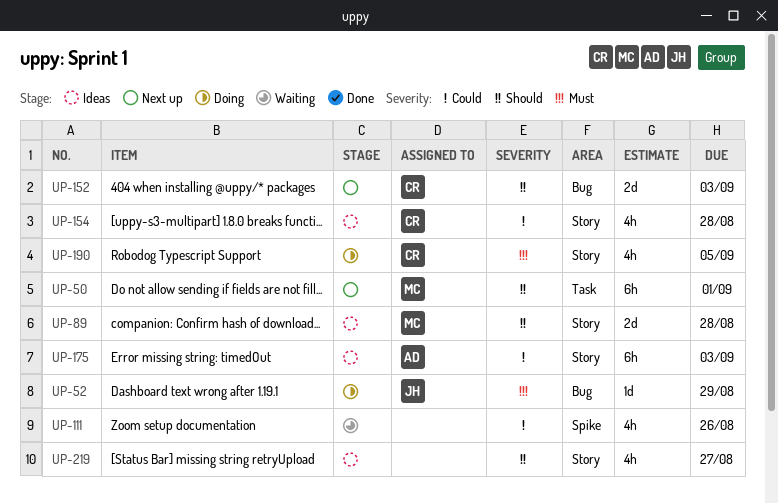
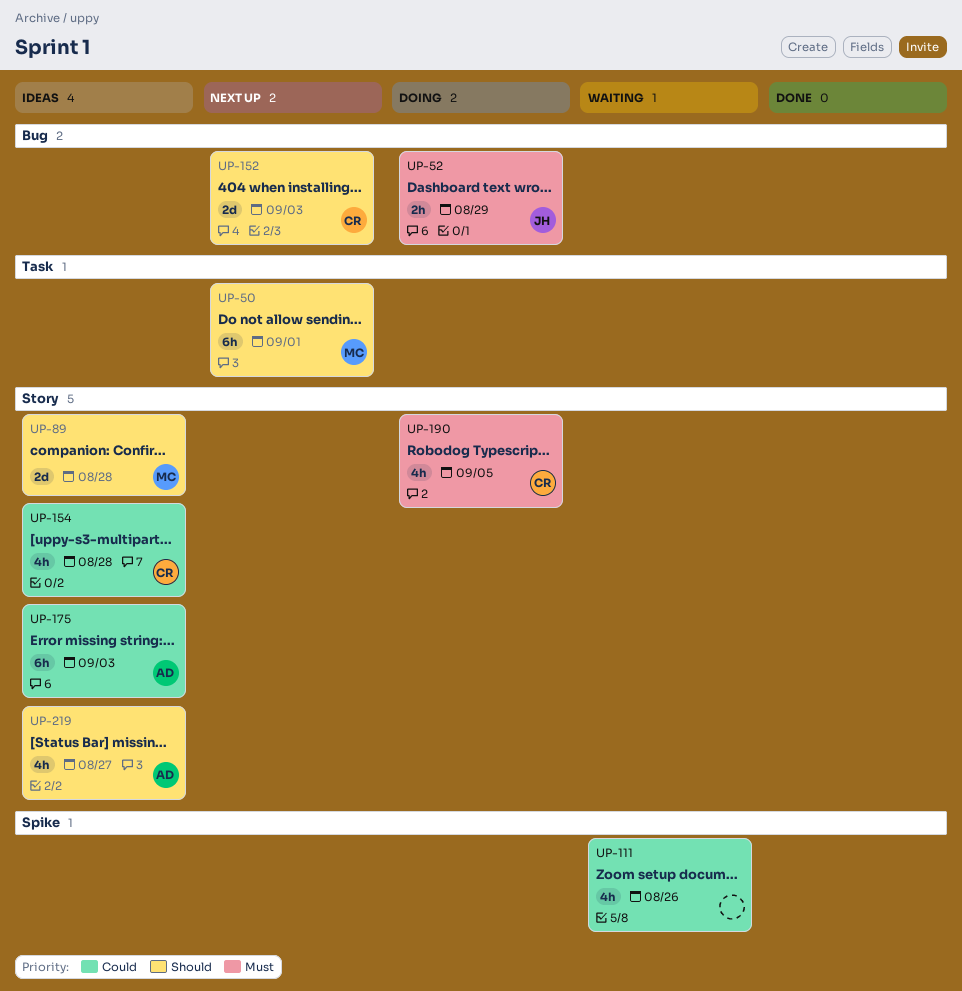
UP-52, estimate: 1d -> 2h
UP-219, owner: none -> AD

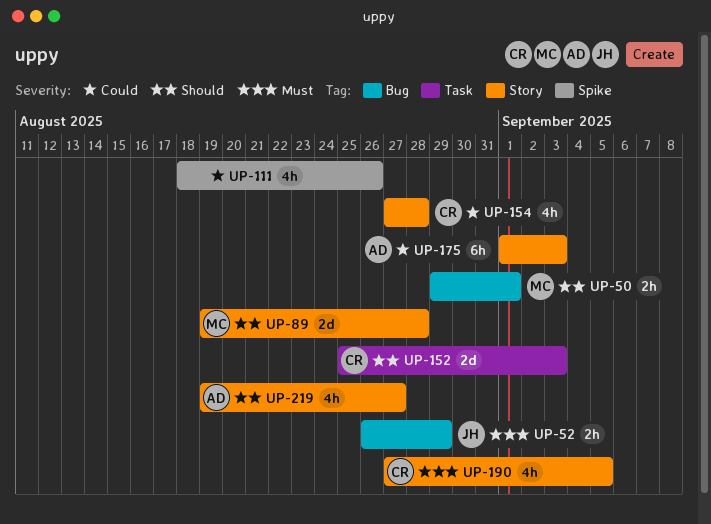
UP-50, label: Task -> Bug
UP-50, estimate: 6h -> 2h
UP-152, label: Bug -> Task

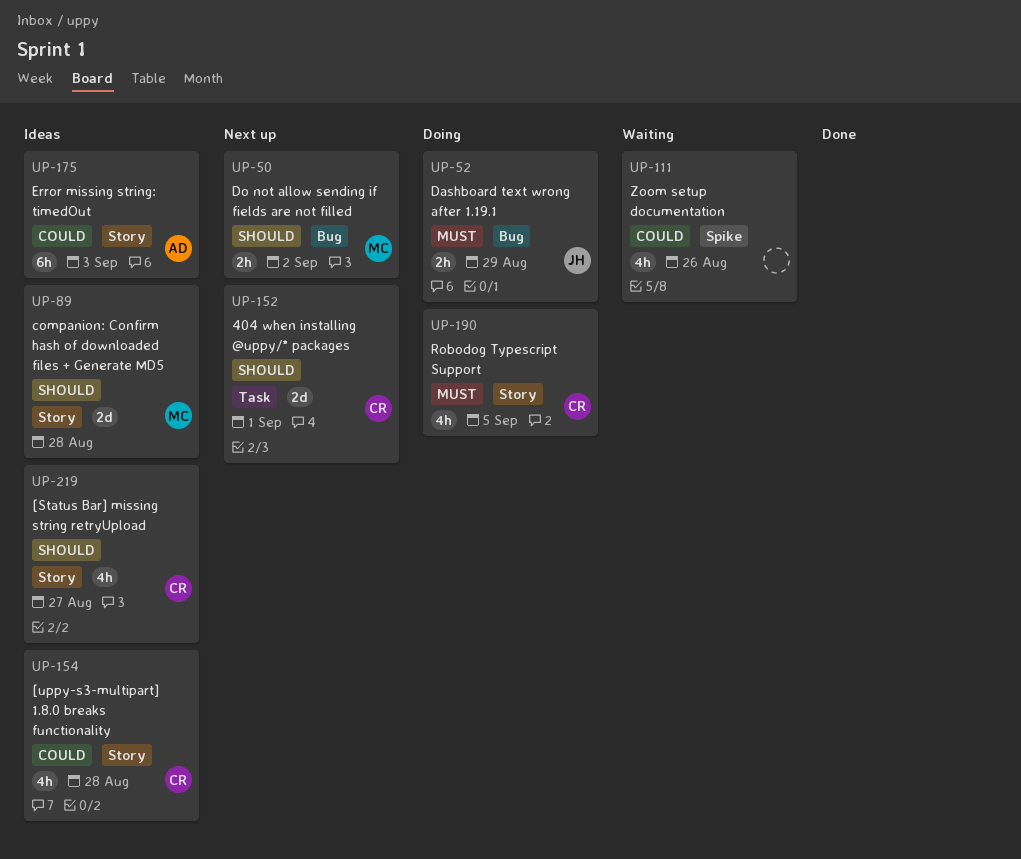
UP-50, due: Sep 1 -> Sep 2
UP-152, due: Sep 3 -> Sep 1
UP-219, owner: AD -> CR

